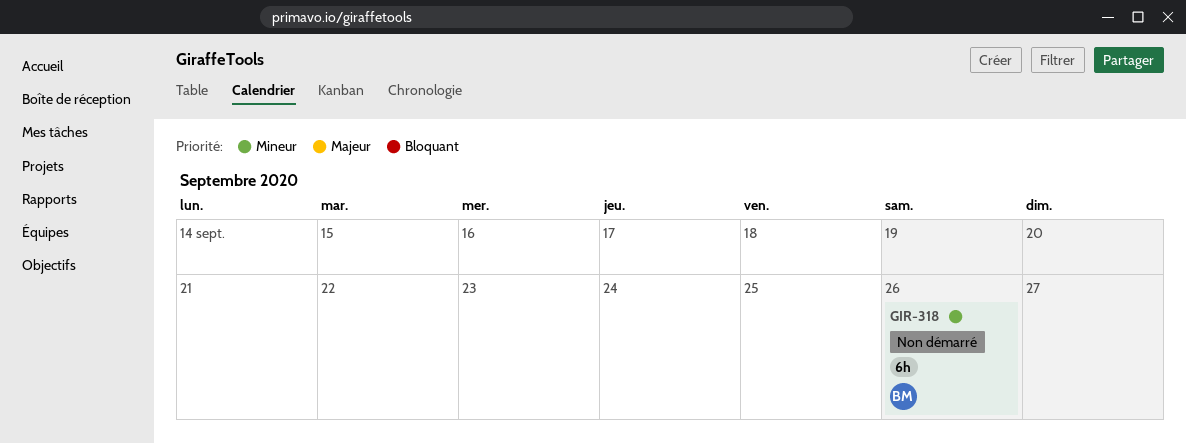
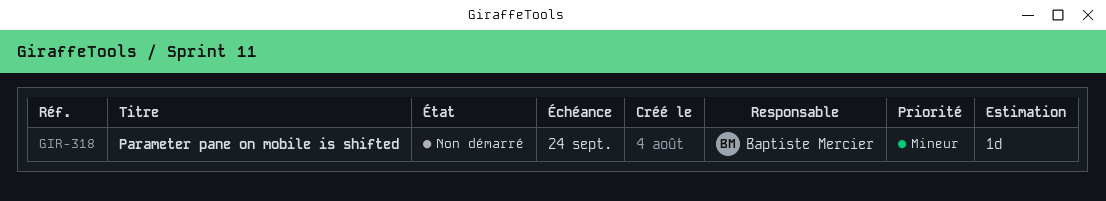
GIR-318, estimate: 6h -> 1d
GIR-318, due: Sep 26 -> Sep 24

